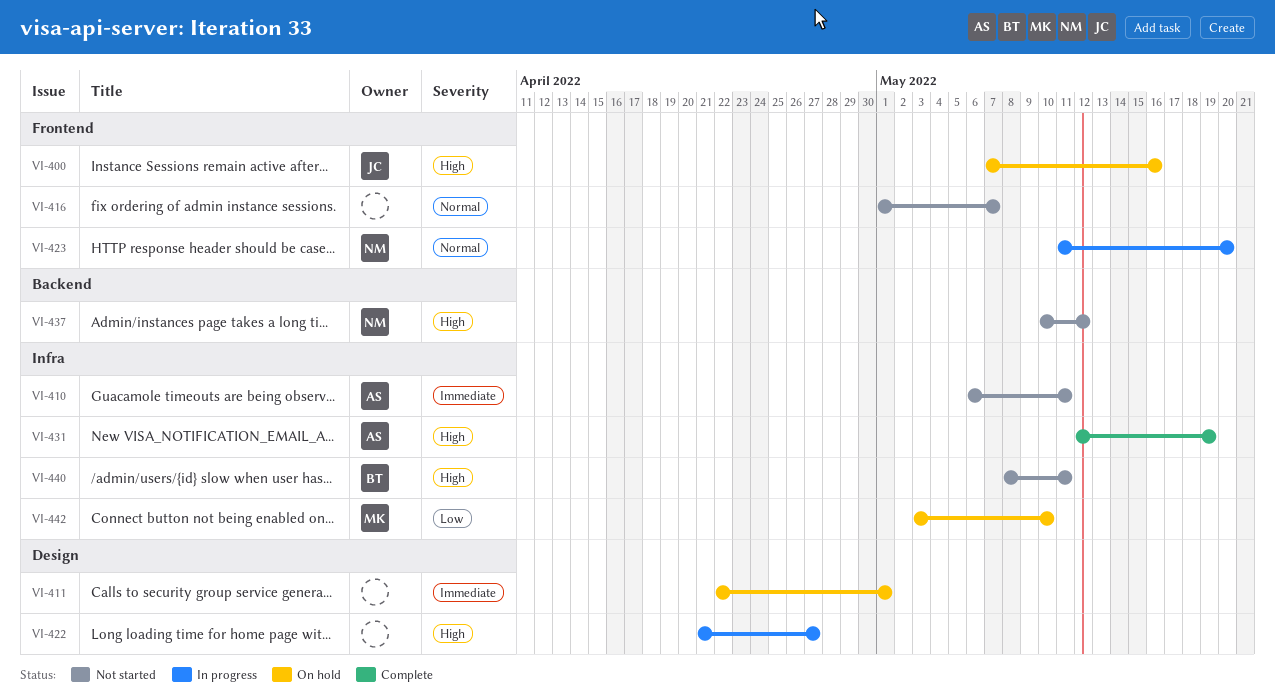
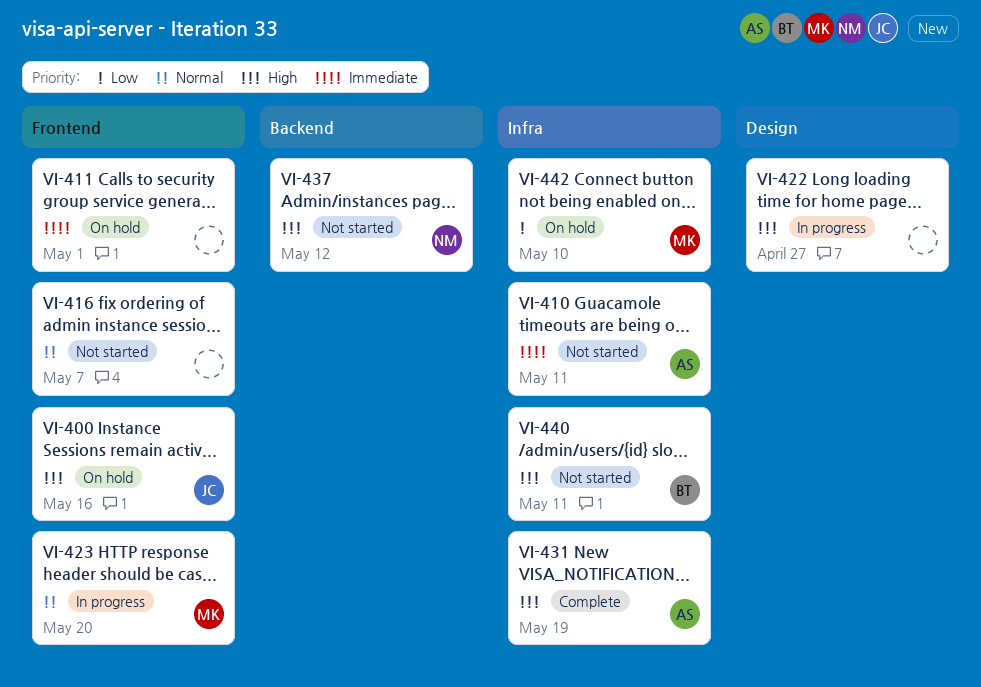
VI-411, label: Design -> Frontend
VI-423, owner: NM -> MK

